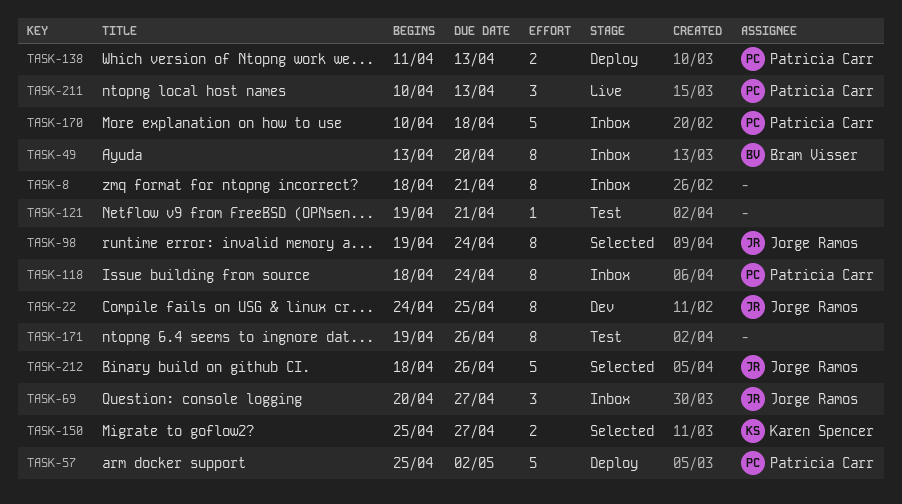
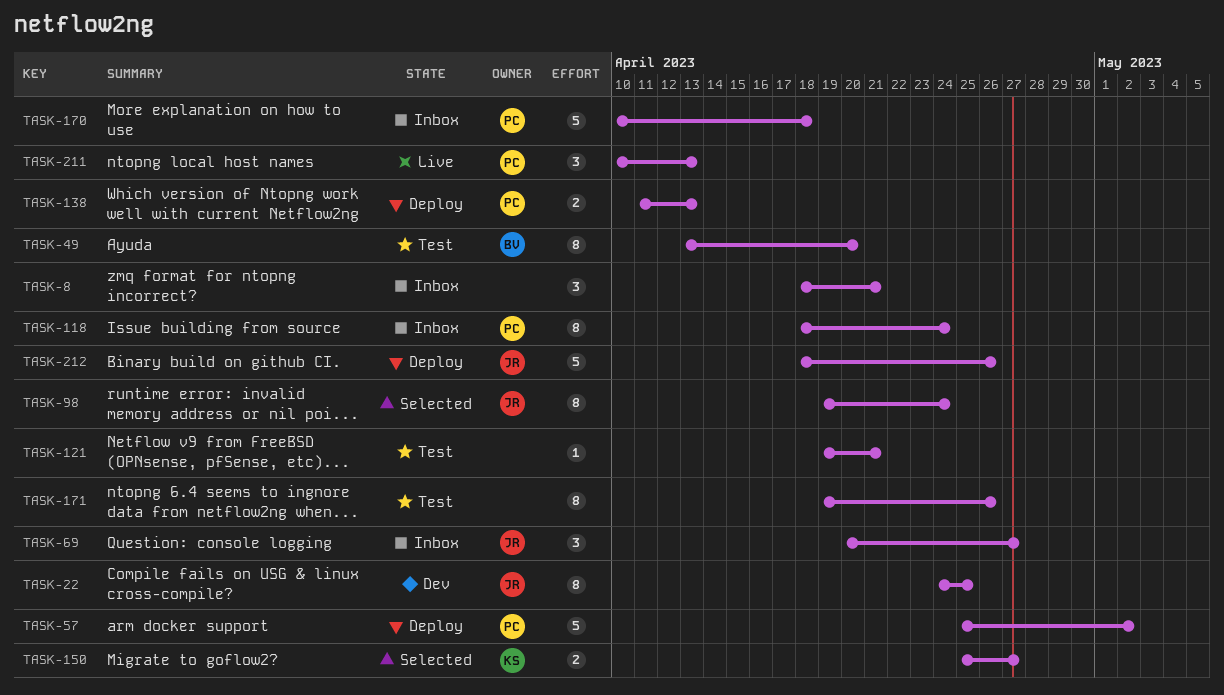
TASK-8, estimate: 8 -> 3
TASK-49, status: Inbox -> Test
TASK-212, status: Selected -> Deploy

